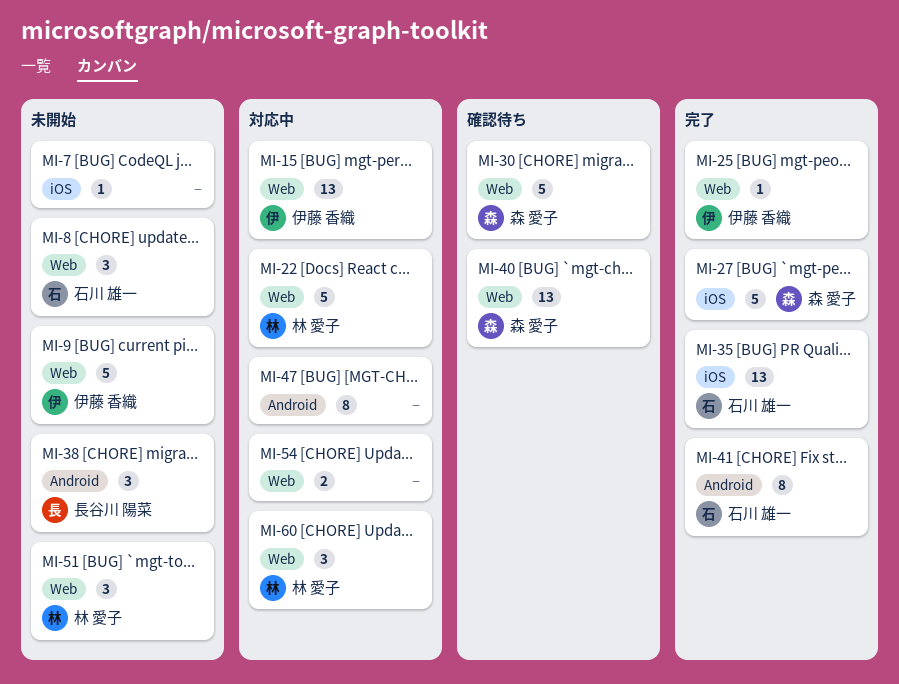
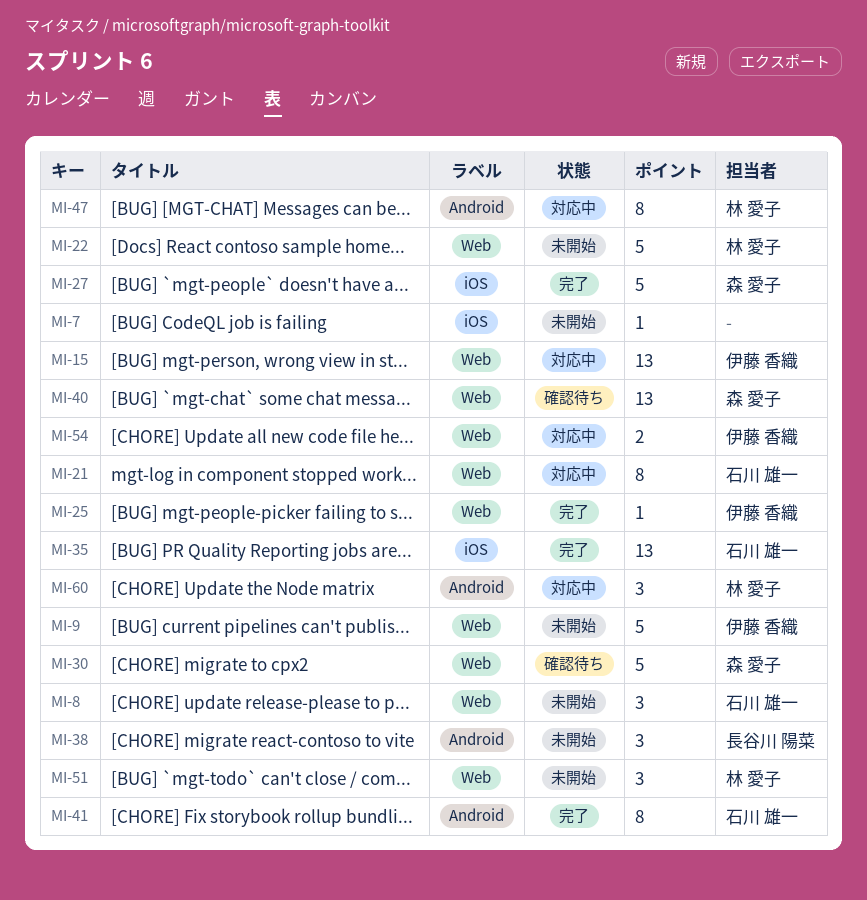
MI-21: none -> present
MI-22, status: 対応中 -> 未開始
MI-47, owner: none -> 林 愛子
MI-54, owner: none -> 伊藤 香織
MI-60, label: Web -> Android

